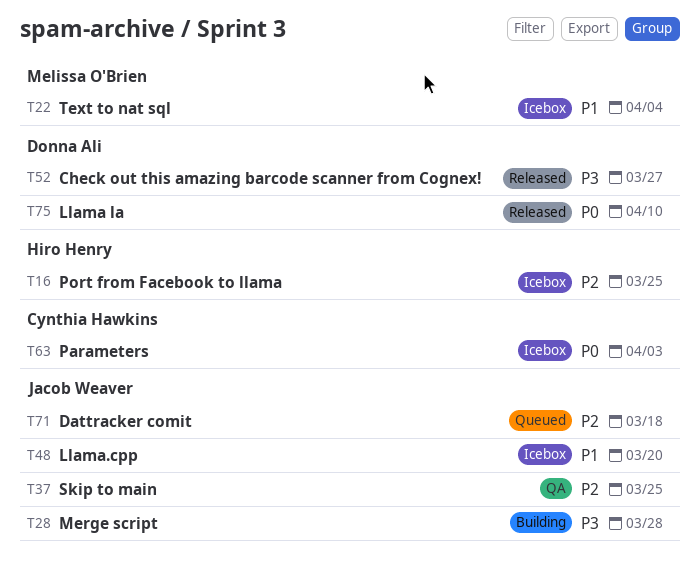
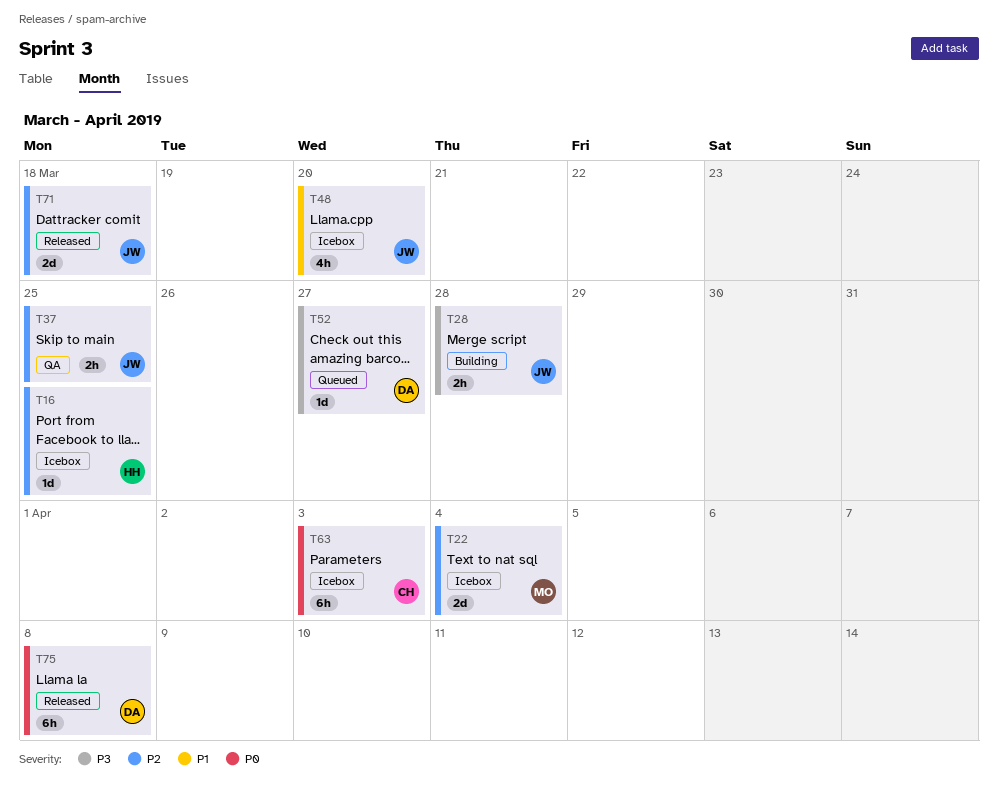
T22, priority: P1 -> P2
T52, status: Released -> Queued
T71, status: Queued -> Released
T75, due: Apr 10 -> Apr 8

